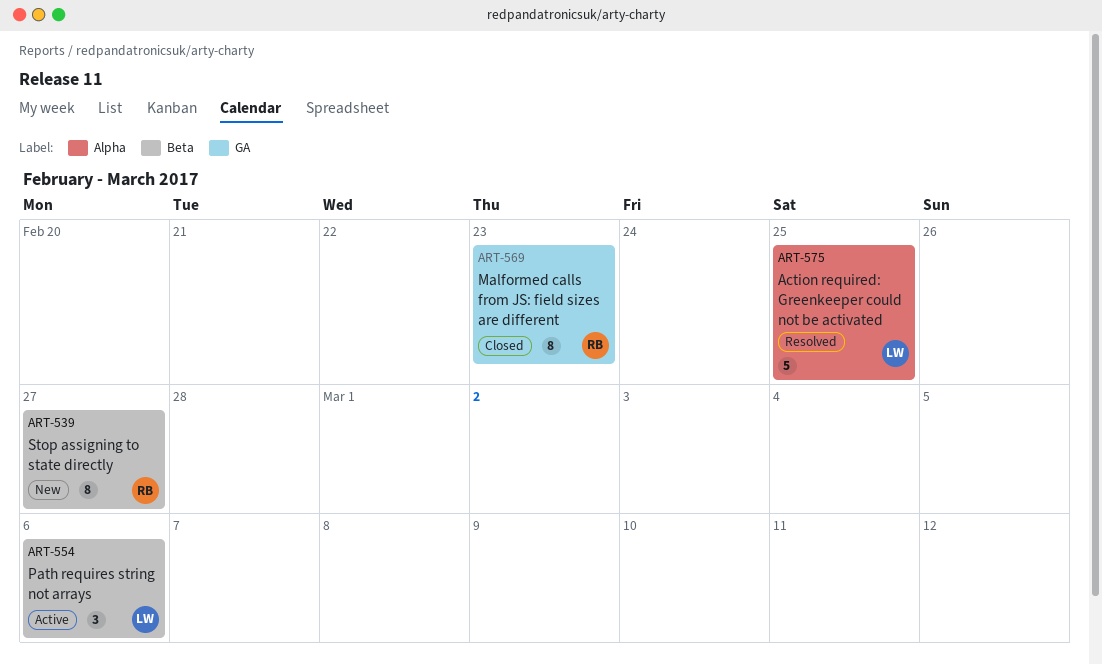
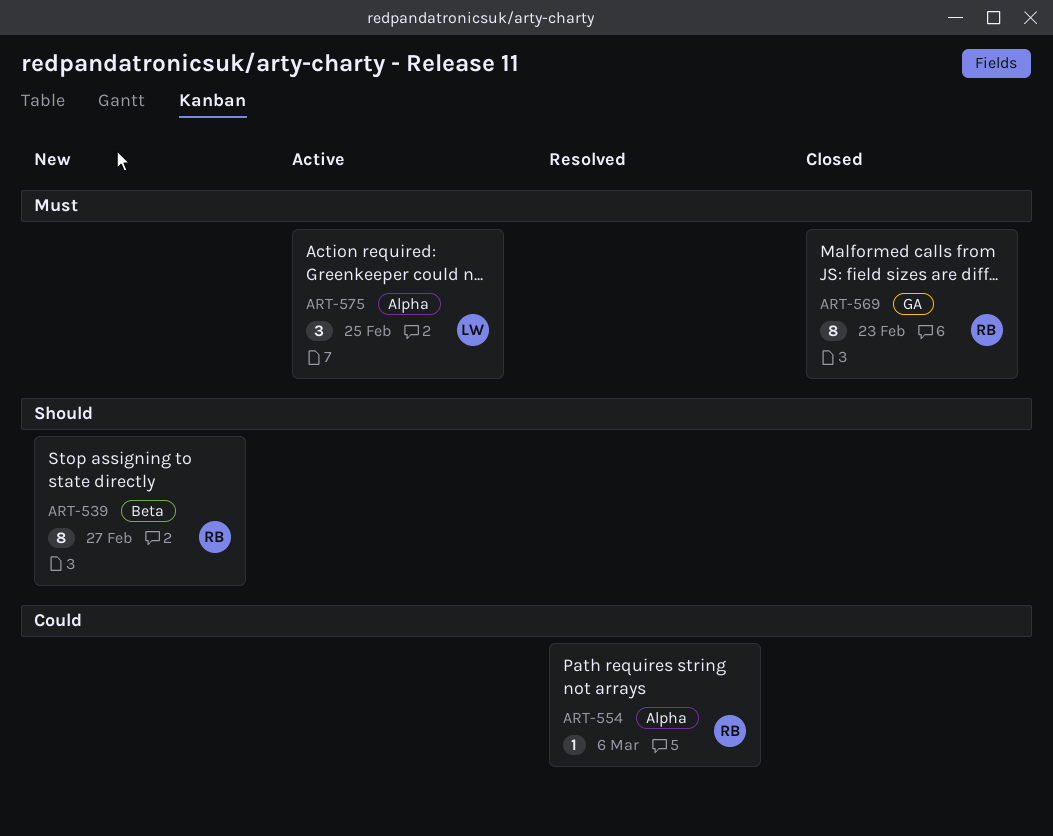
ART-554, status: Active -> Resolved
ART-554, owner: LW -> RB
ART-554, label: Beta -> Alpha
ART-554, estimate: 3 -> 1
ART-575, status: Resolved -> Active
ART-575, estimate: 5 -> 3

